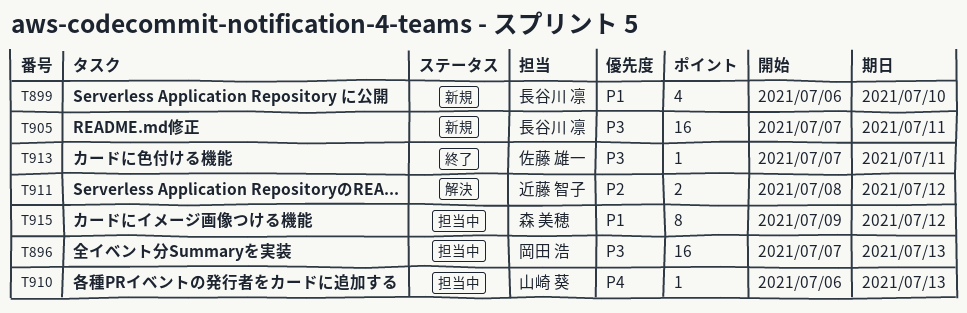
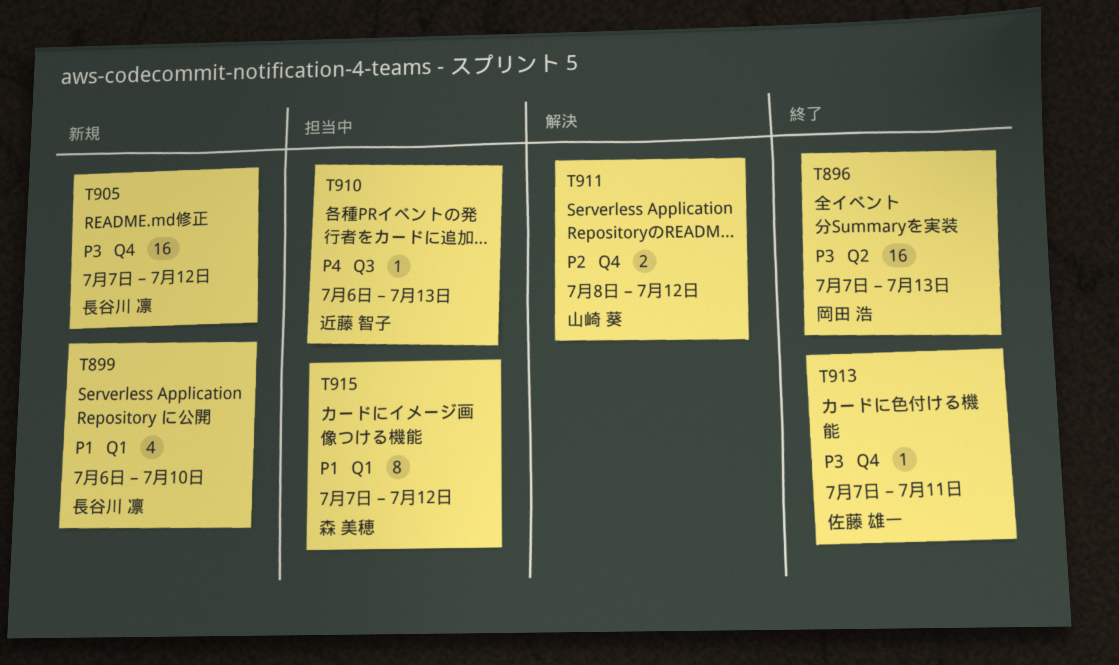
T896, status: 担当中 -> 終了
T905, due: Jul 11 -> Jul 12
T910, owner: 山崎 葵 -> 近藤 智子
T911, owner: 近藤 智子 -> 山崎 葵
T915, start: Jul 9 -> Jul 7

